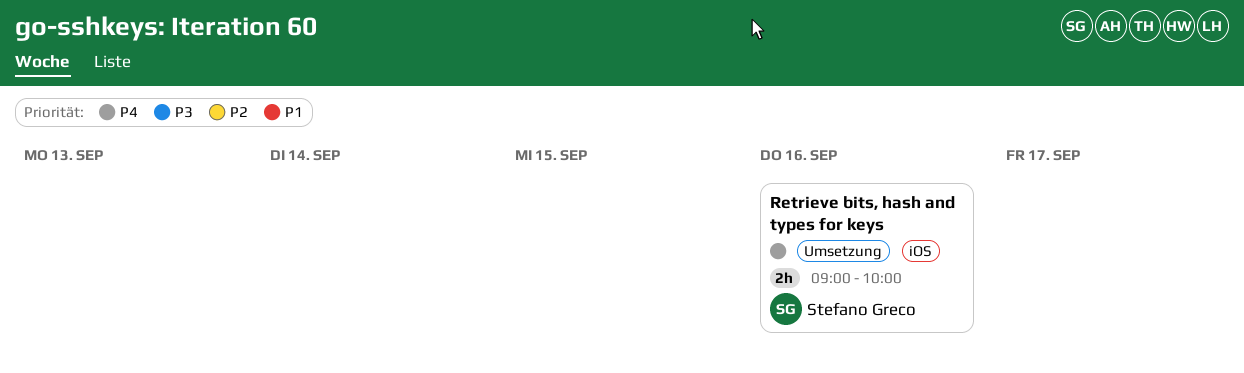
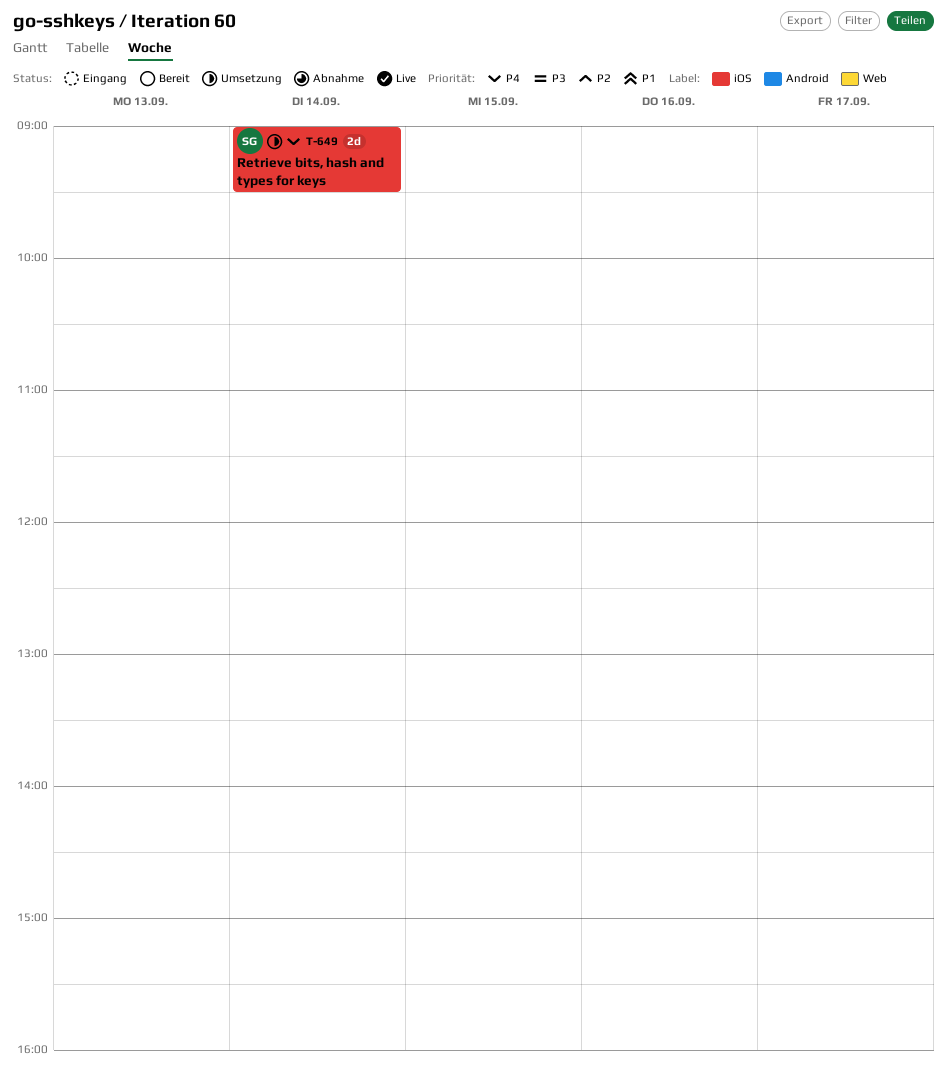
Retrieve bits, hash and types for keys, estimate: 2h -> 2d
Retrieve bits, hash and types for keys, day: Sep 16 -> Sep 14
Retrieve bits, hash and types for keys, ends: 10:00 -> 09:30

